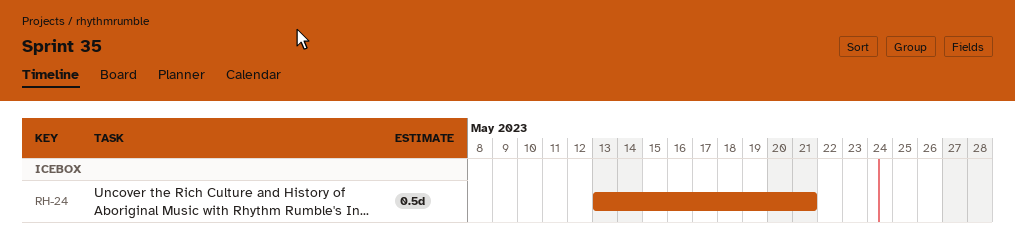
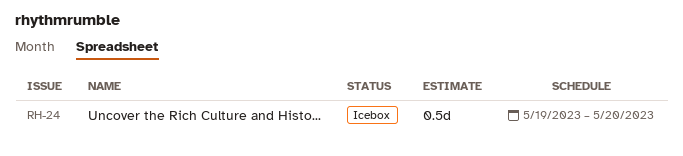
RH-24, start: May 13 -> May 19
RH-24, due: May 21 -> May 20

